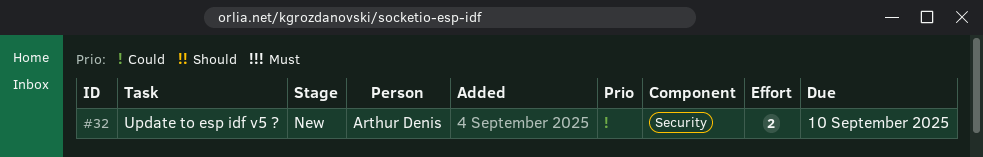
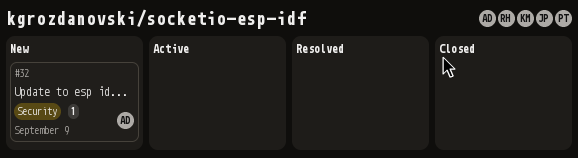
#32, estimate: 2 -> 1
#32, due: Sep 10 -> Sep 9

